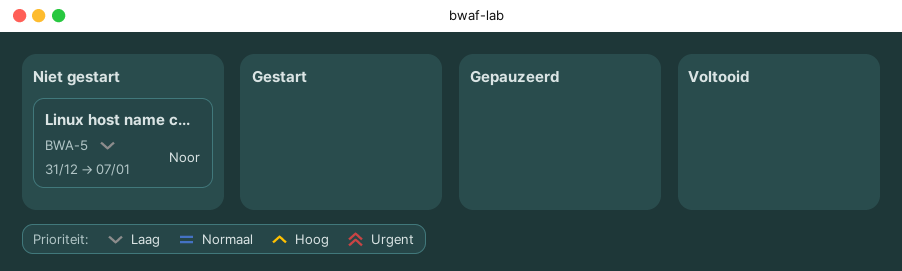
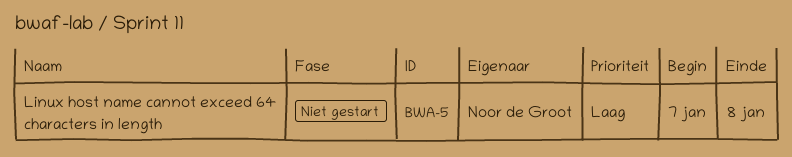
BWA-5, start: Dec 31 -> Jan 7
BWA-5, due: Jan 7 -> Jan 8

